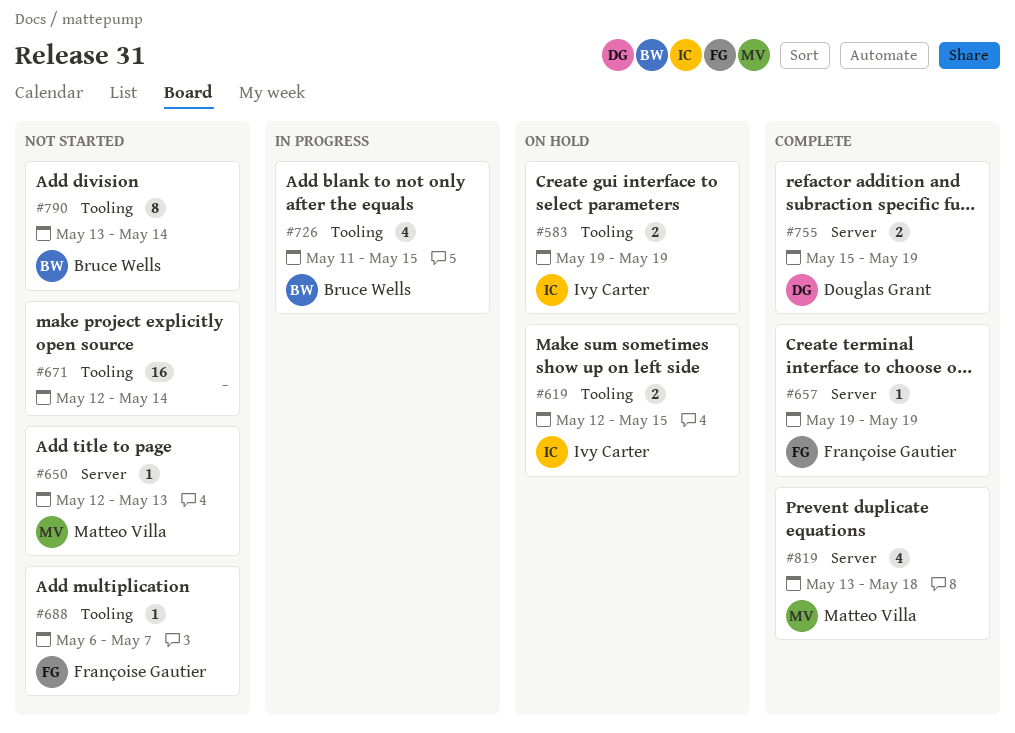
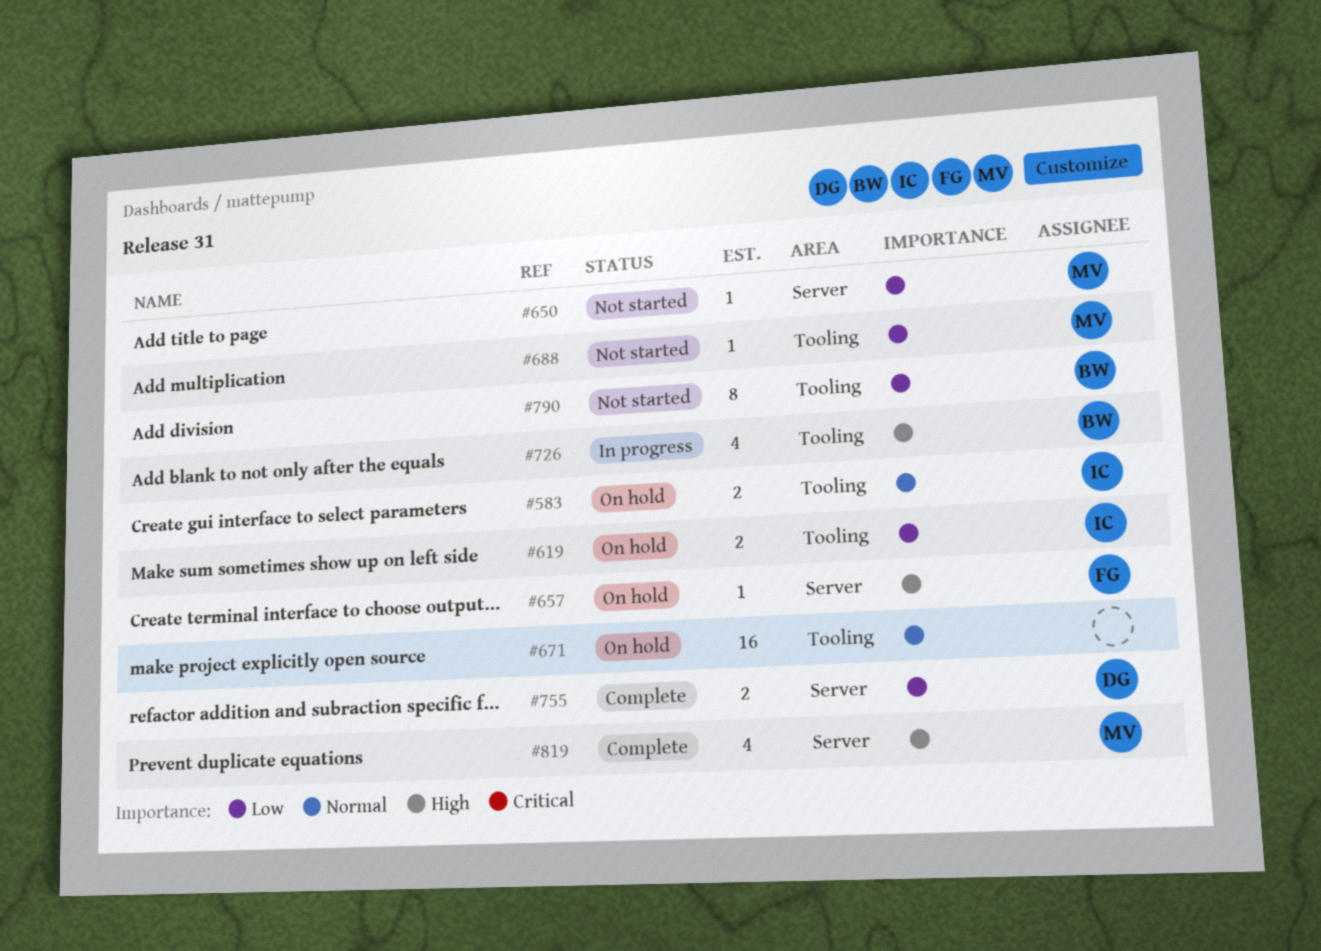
#657, status: Complete -> On hold
#671, status: Not started -> On hold
#688, owner: Françoise Gautier -> Matteo Villa

